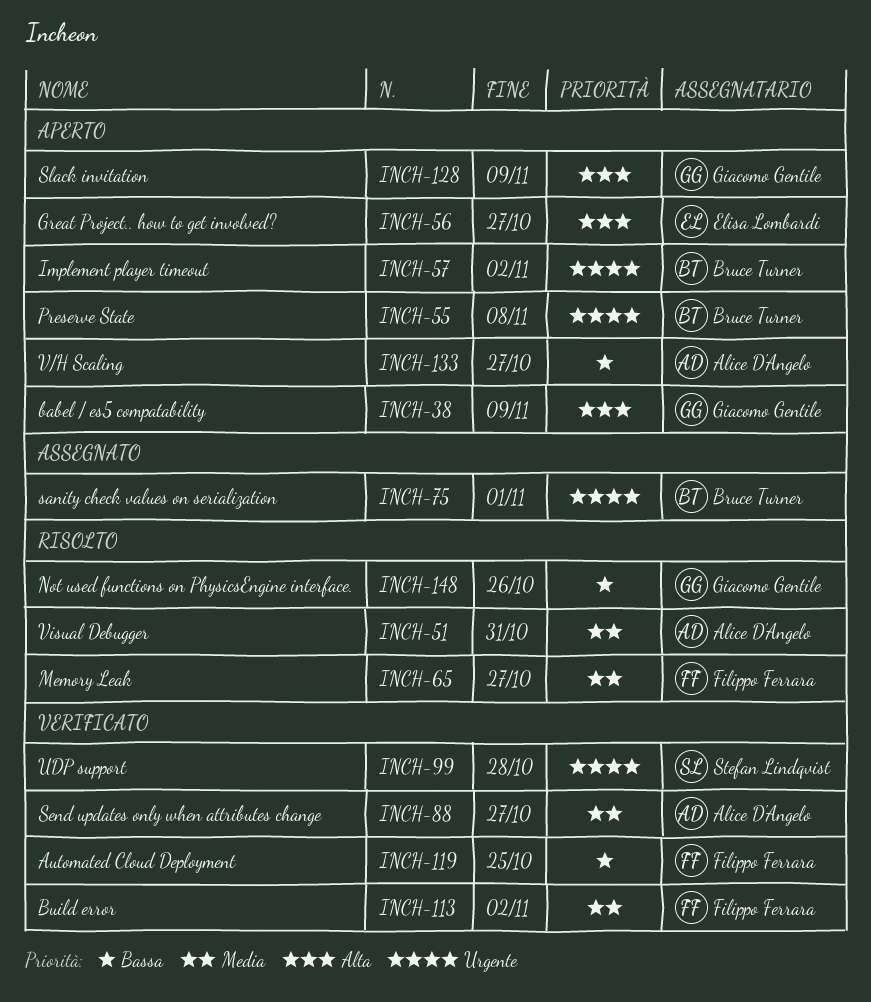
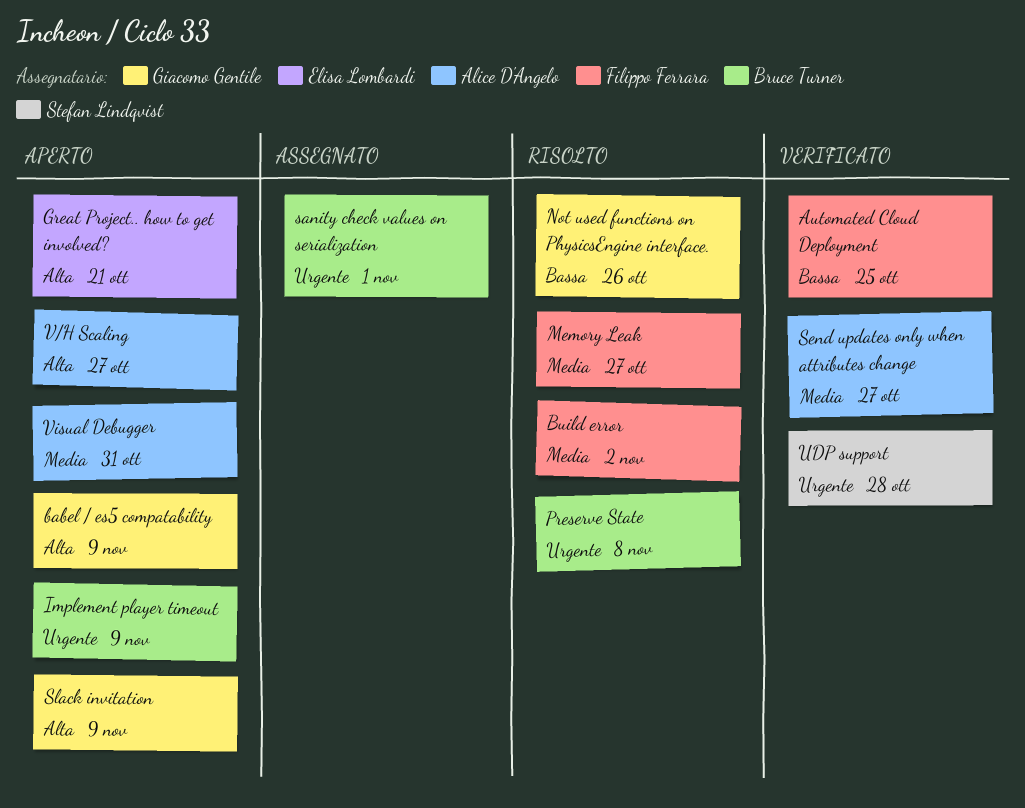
Build error, status: Verificato -> Risolto
Great Project.. how to get involved?, due: Oct 27 -> Oct 21
Implement player timeout, due: Nov 2 -> Nov 9
Preserve State, status: Aperto -> Risolto
V/H Scaling, priority: Bassa -> Alta
Visual Debugger, status: Risolto -> Aperto

